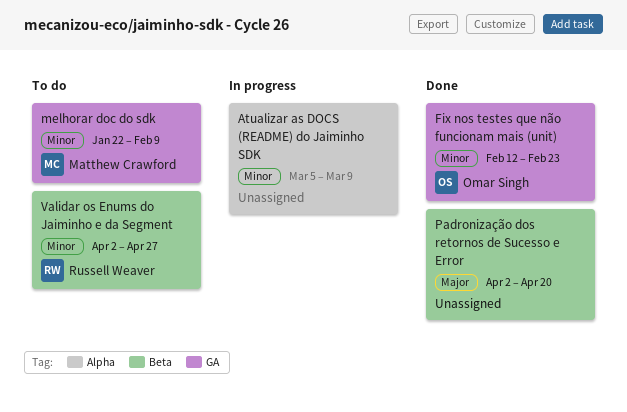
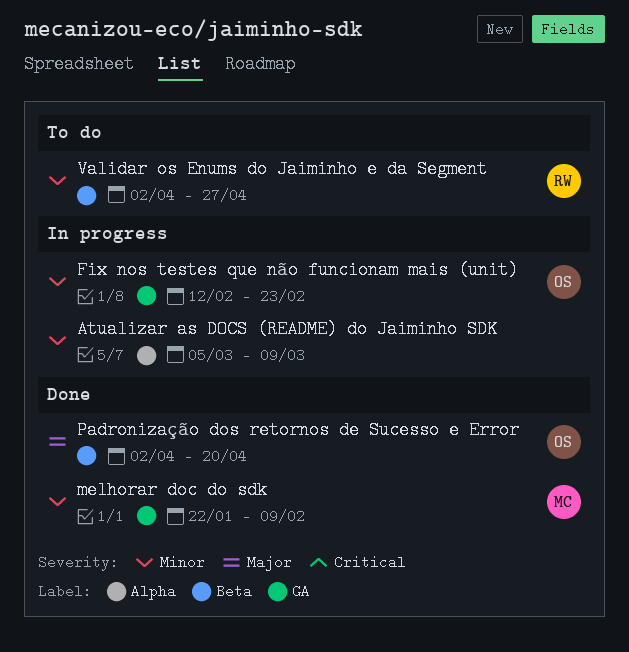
Fix nos testes que não funcionam mais (unit), status: Done -> In progress
melhorar doc do sdk, status: To do -> Done
Padronização dos retornos de Sucesso e Error, owner: none -> Omar Singh

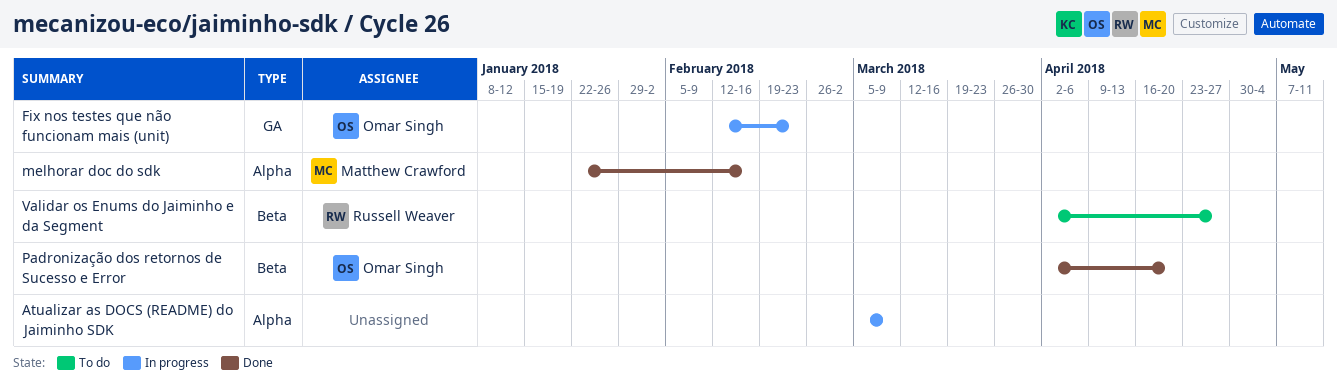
melhorar doc do sdk, label: GA -> Alpha
melhorar doc do sdk, due: Feb 9 -> Feb 16

